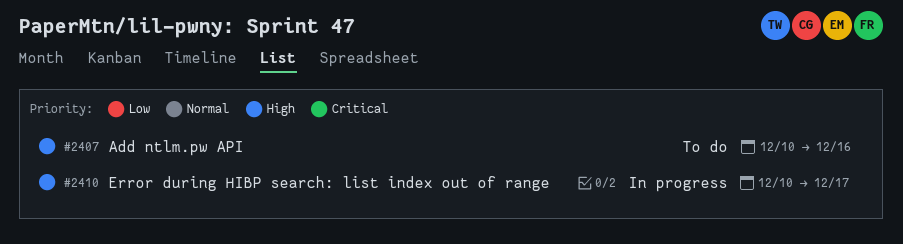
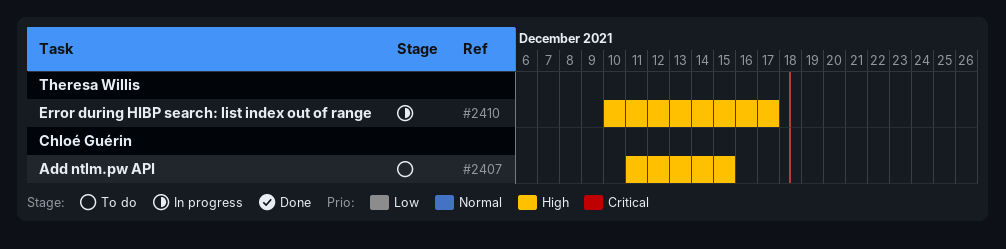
#2407, start: Dec 10 -> Dec 11
#2407, due: Dec 16 -> Dec 15

